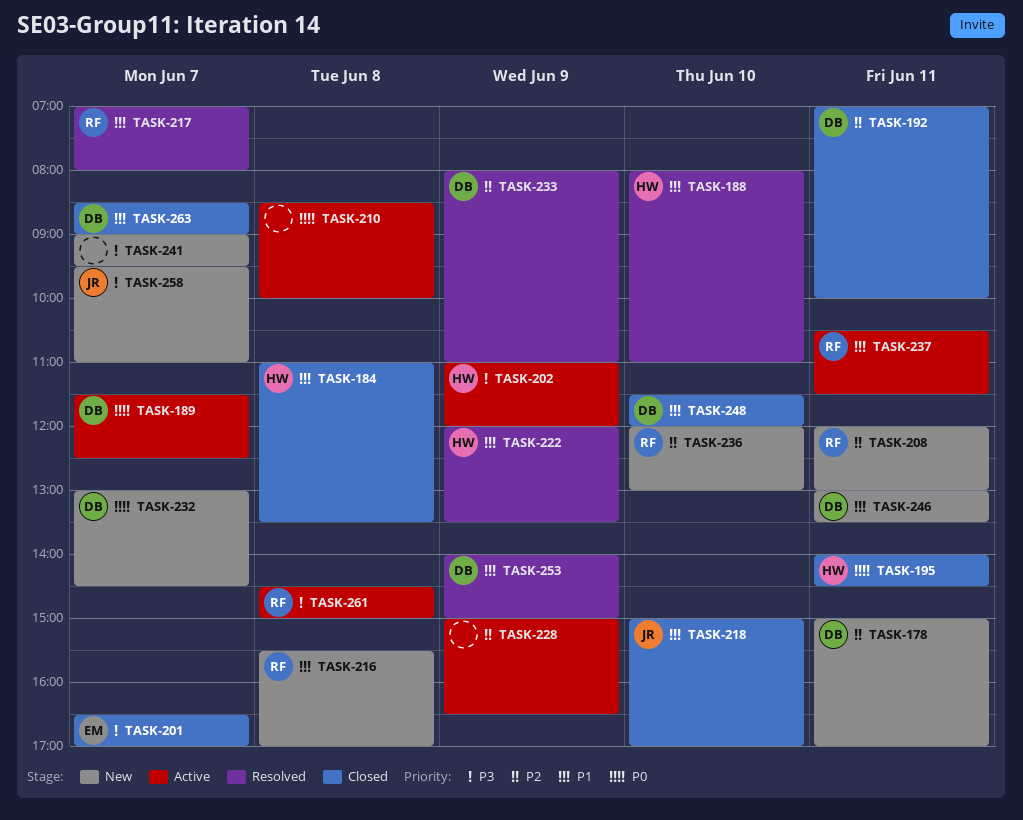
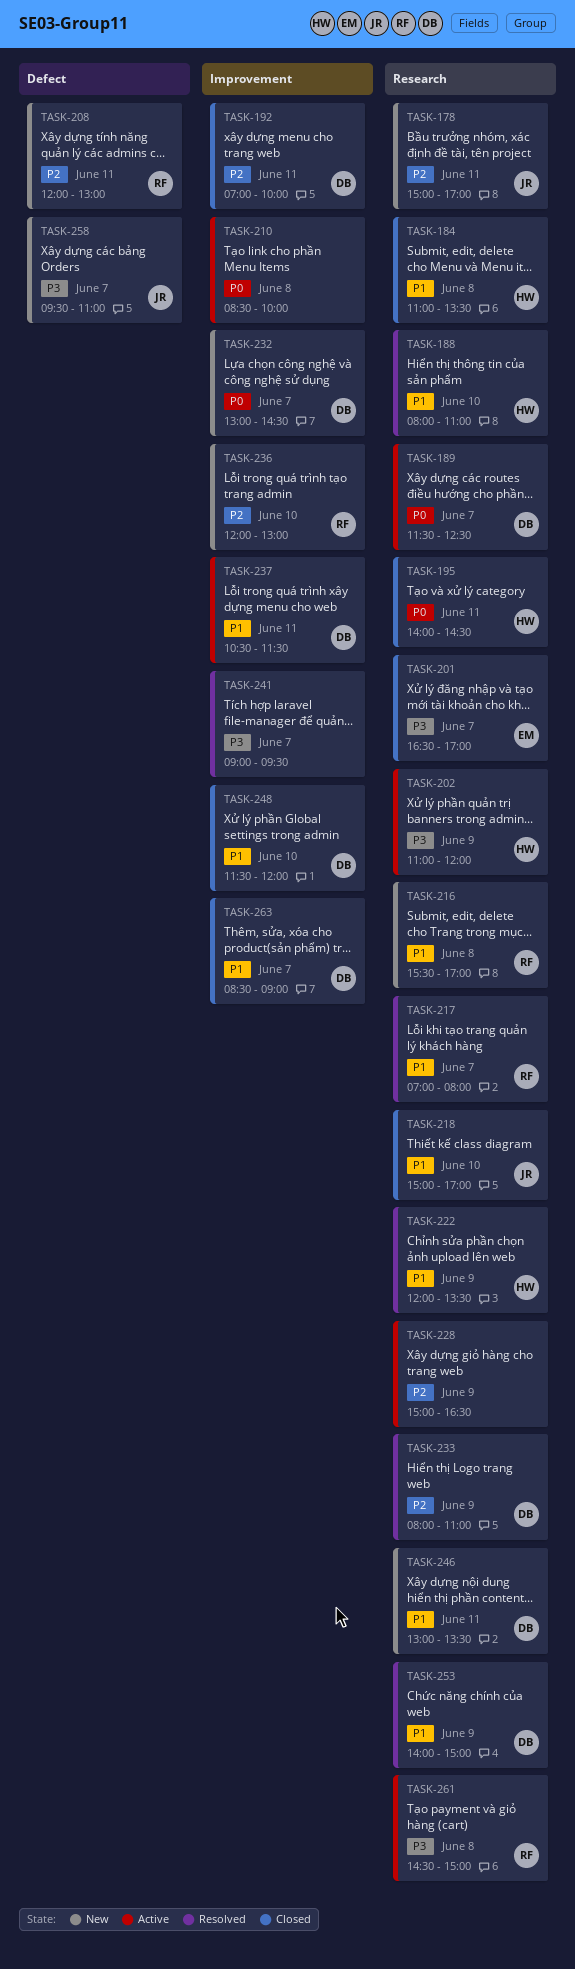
TASK-178, owner: DB -> JR
TASK-237, owner: RF -> DB
TASK-241, status: New -> Resolved

